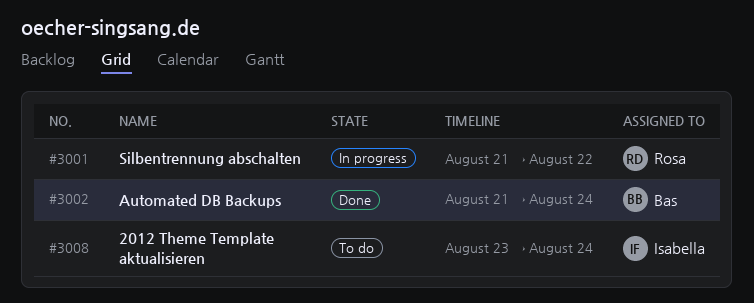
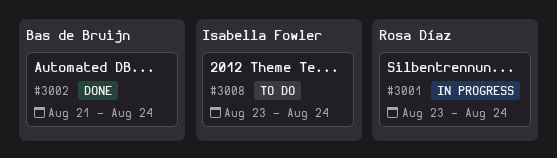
#3001, start: Aug 21 -> Aug 23
#3001, due: Aug 22 -> Aug 24

